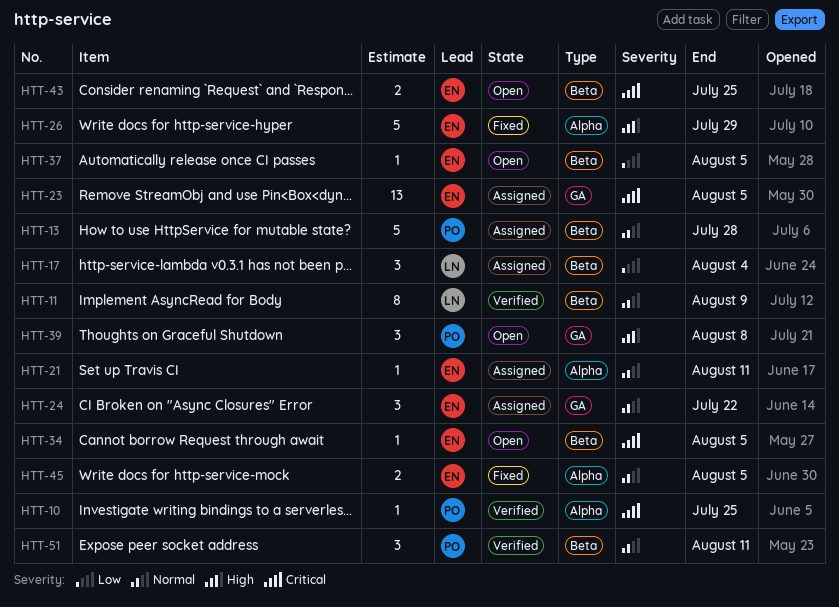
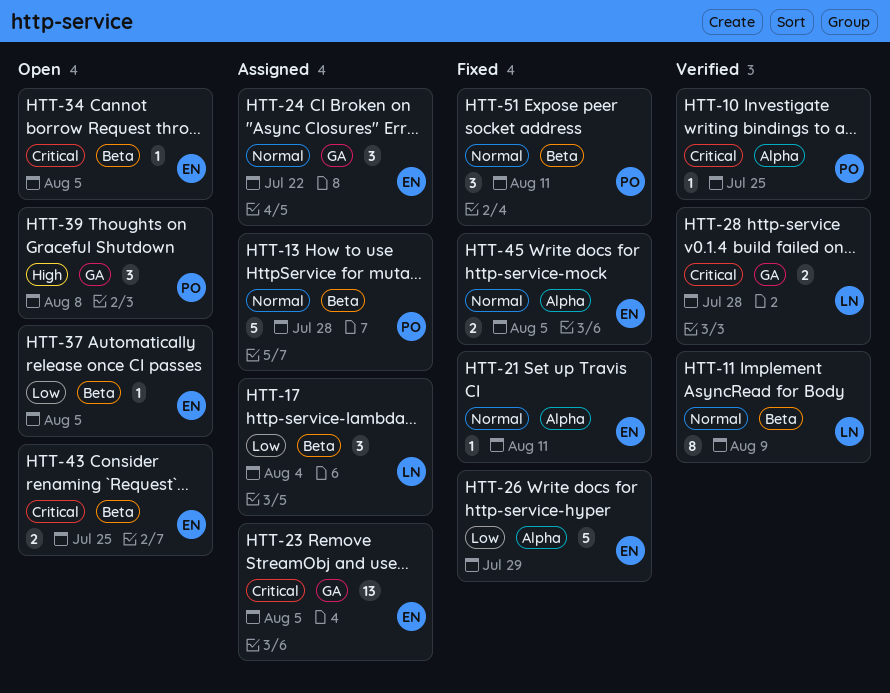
HTT-21, status: Assigned -> Fixed
HTT-26, priority: High -> Low
HTT-28: none -> present
HTT-51, status: Verified -> Fixed

